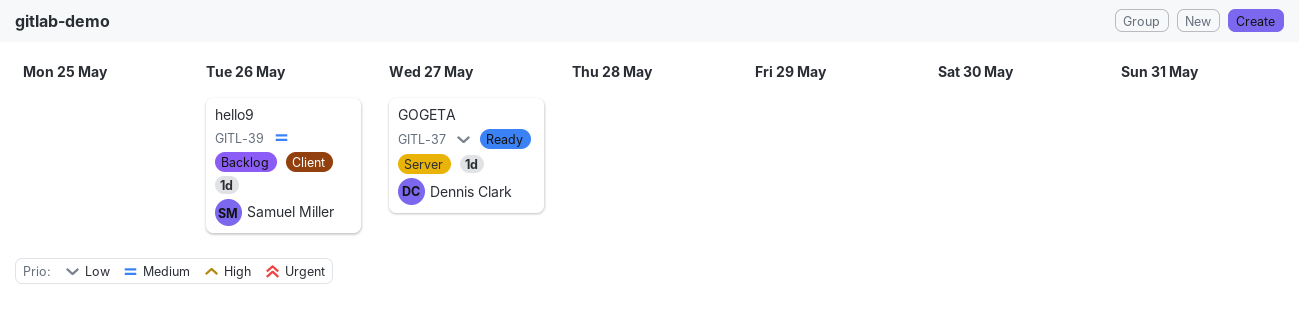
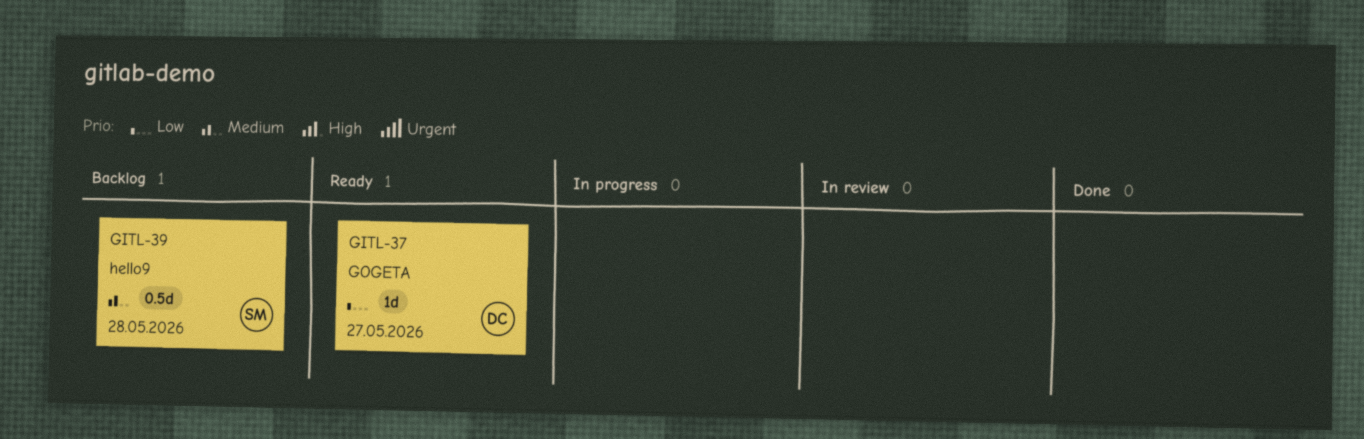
GITL-39, estimate: 1d -> 0.5d
GITL-39, due: May 26 -> May 28

